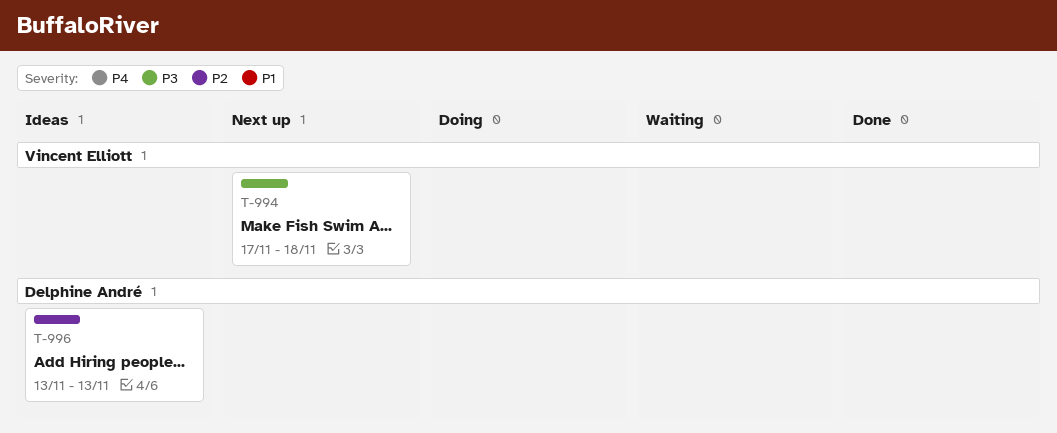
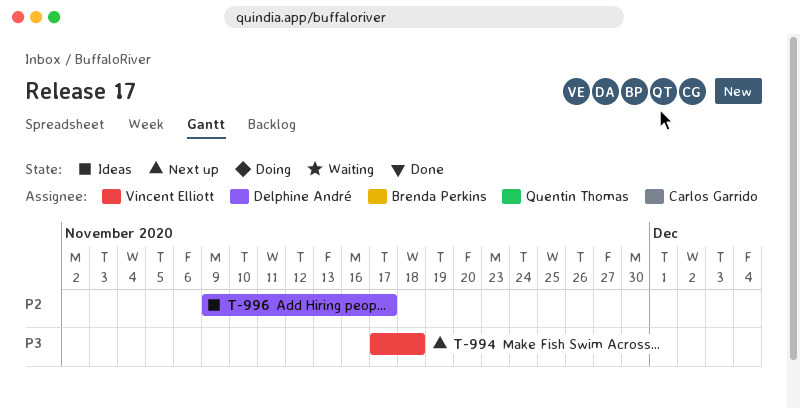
T-996, start: Nov 13 -> Nov 9
T-996, due: Nov 13 -> Nov 17

